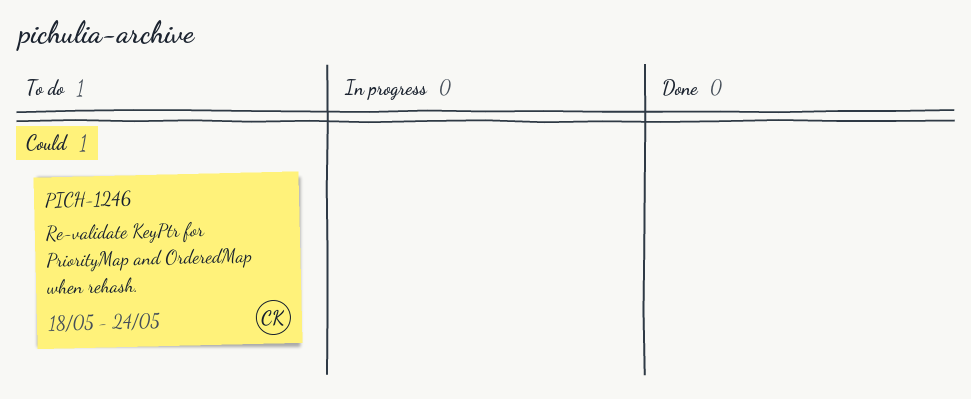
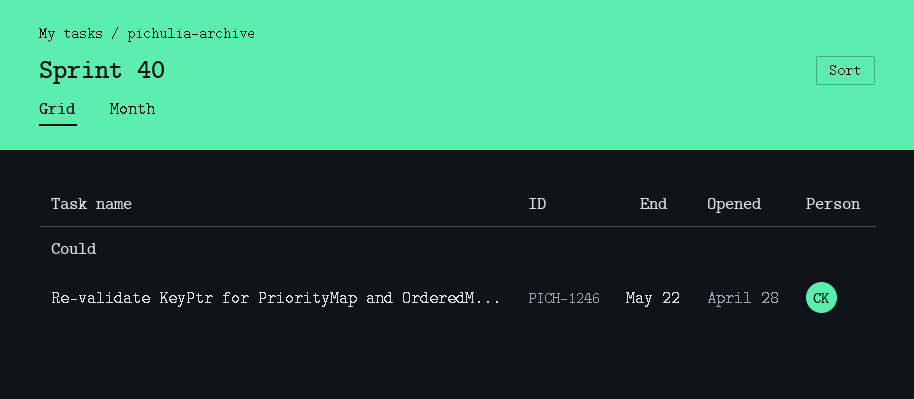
PICH-1246, due: May 24 -> May 22

